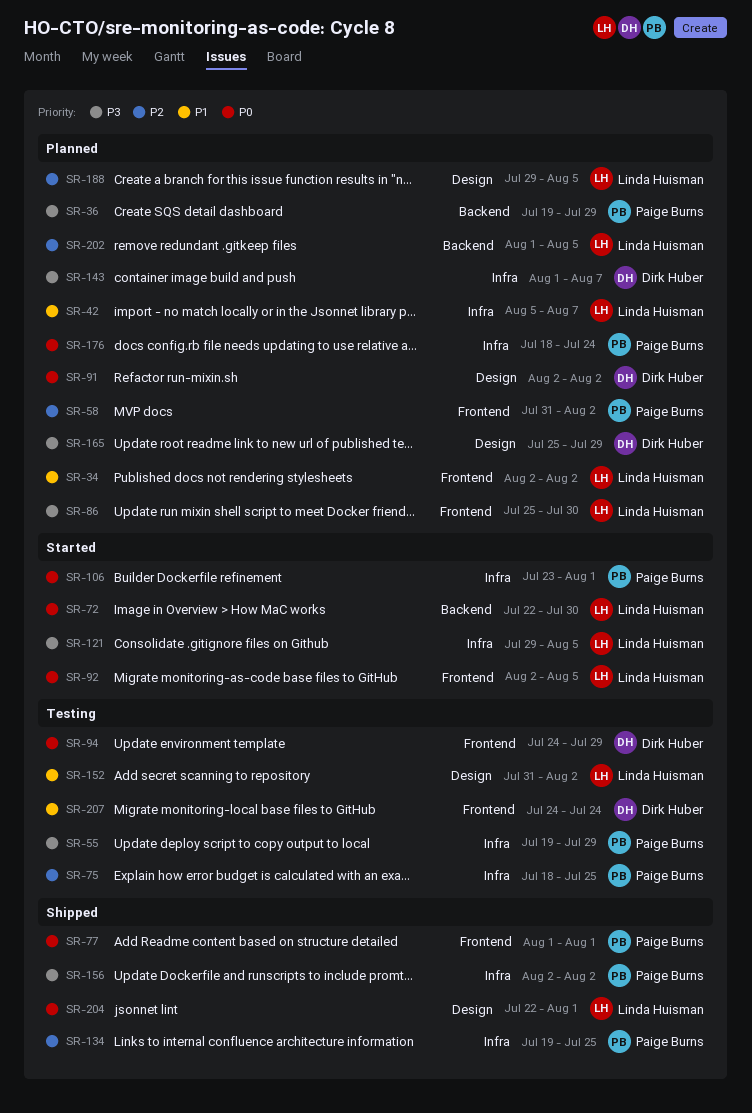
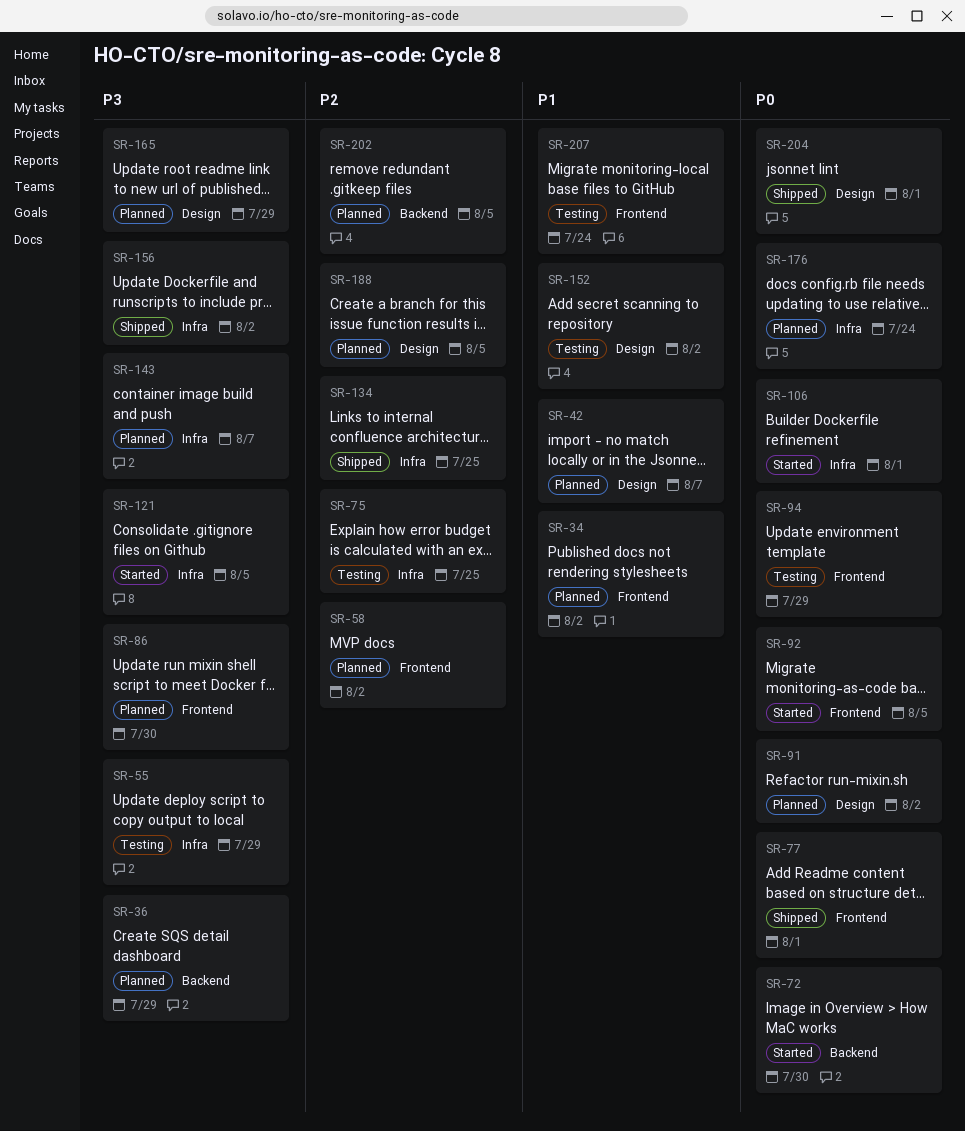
SR-42, label: Infra -> Design

